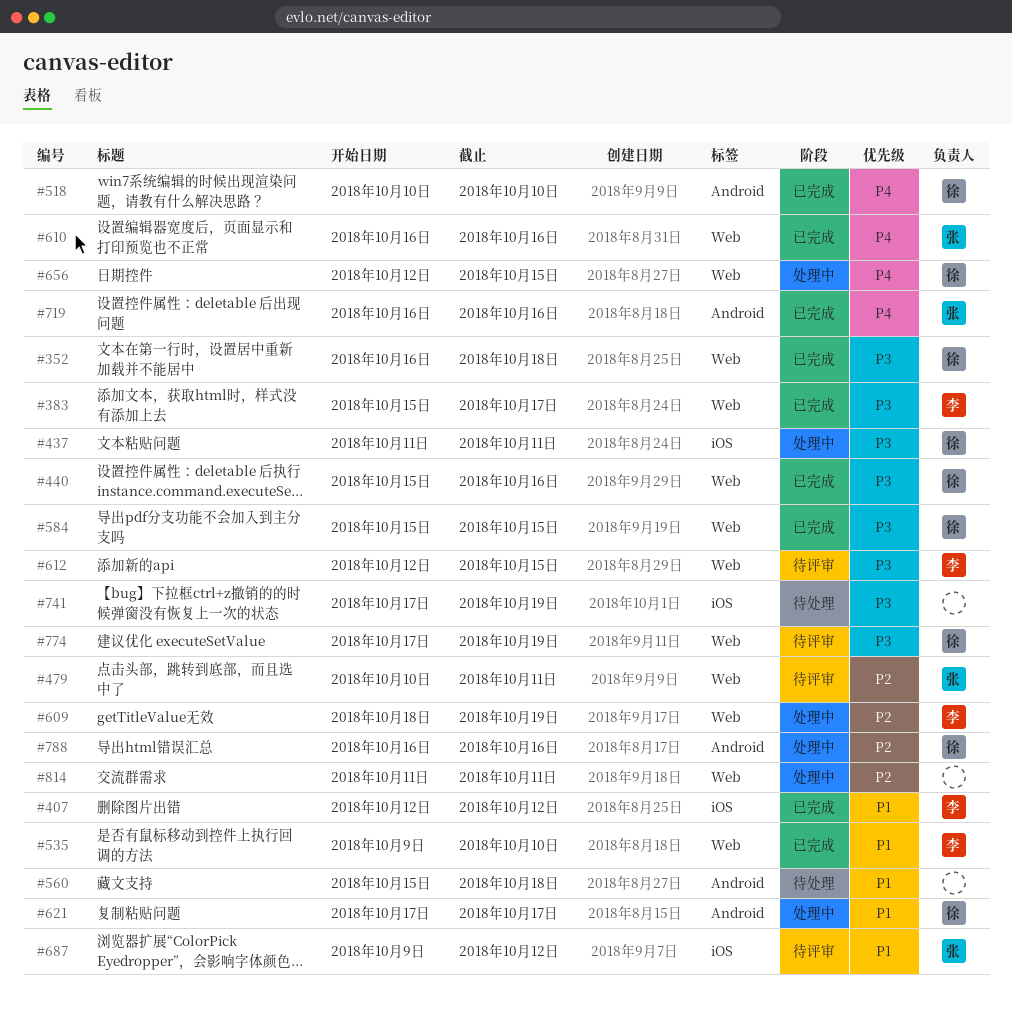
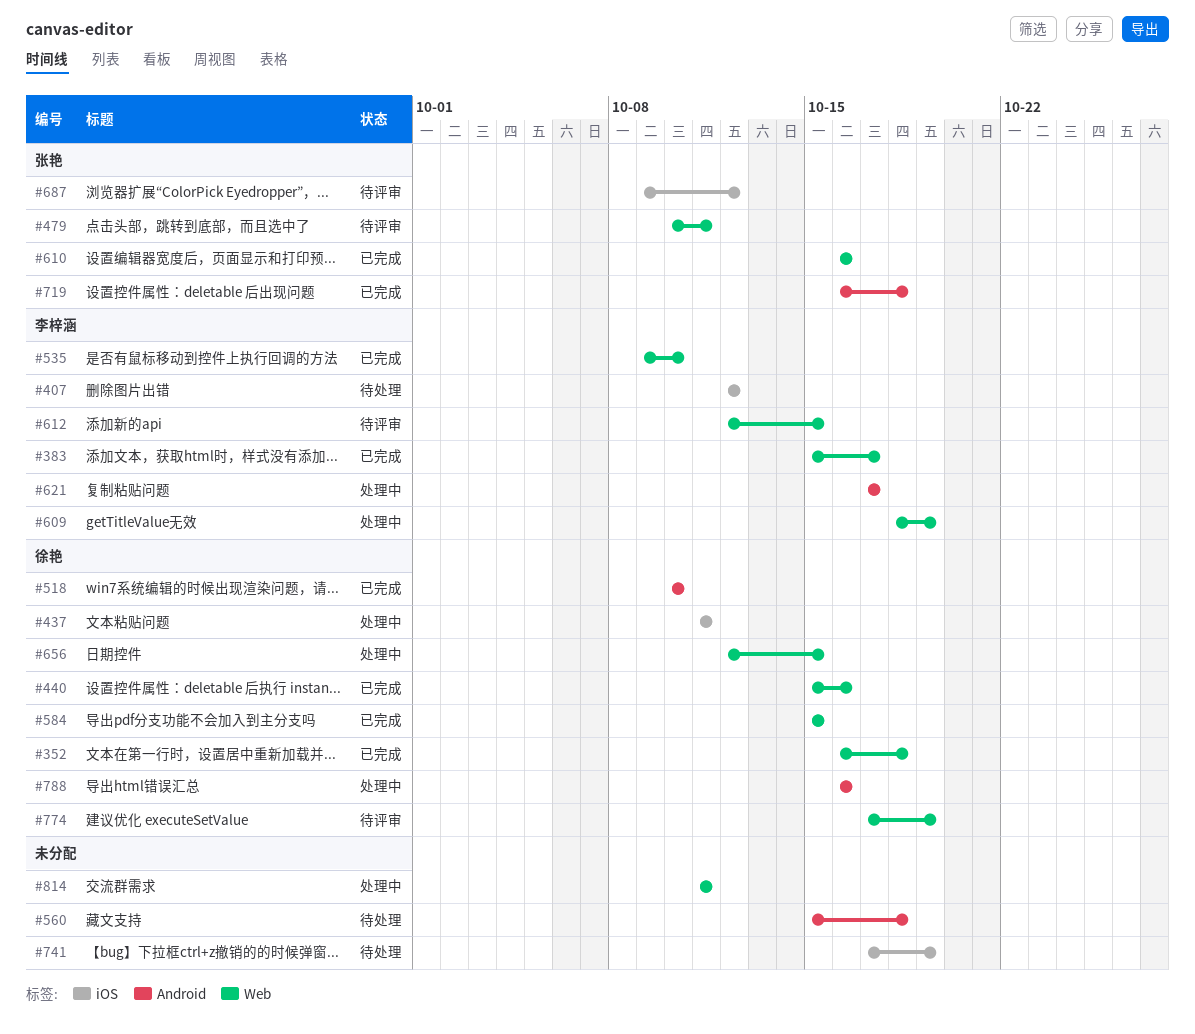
#407, status: 已完成 -> 待处理
#621, owner: 徐艳 -> 李梓涵
#719, due: Oct 16 -> Oct 18

